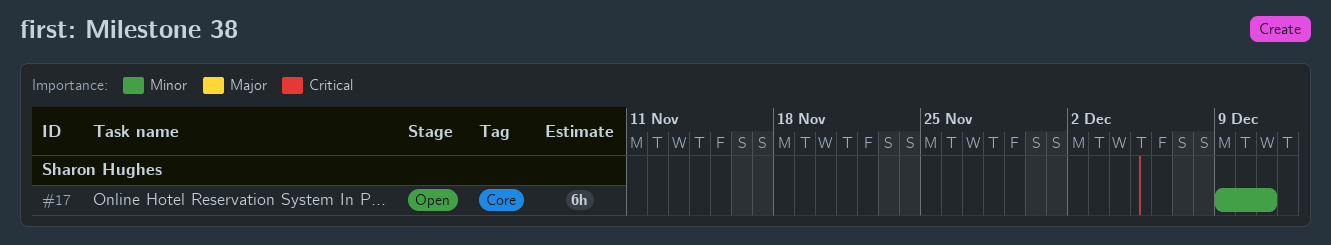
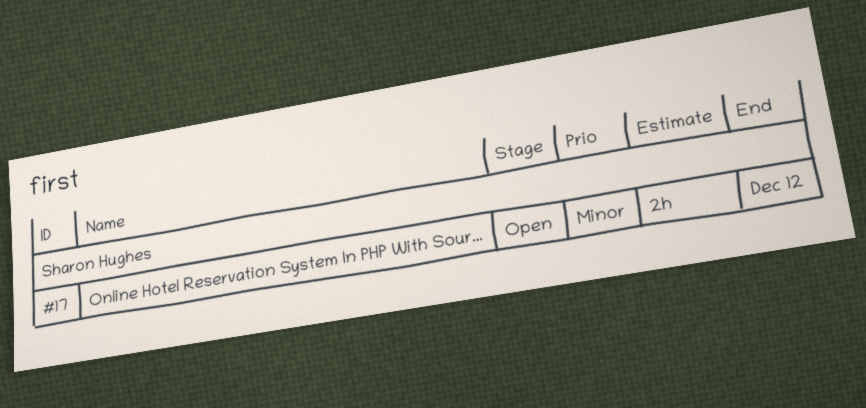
#17, estimate: 6h -> 2h
#17, due: Dec 11 -> Dec 12

